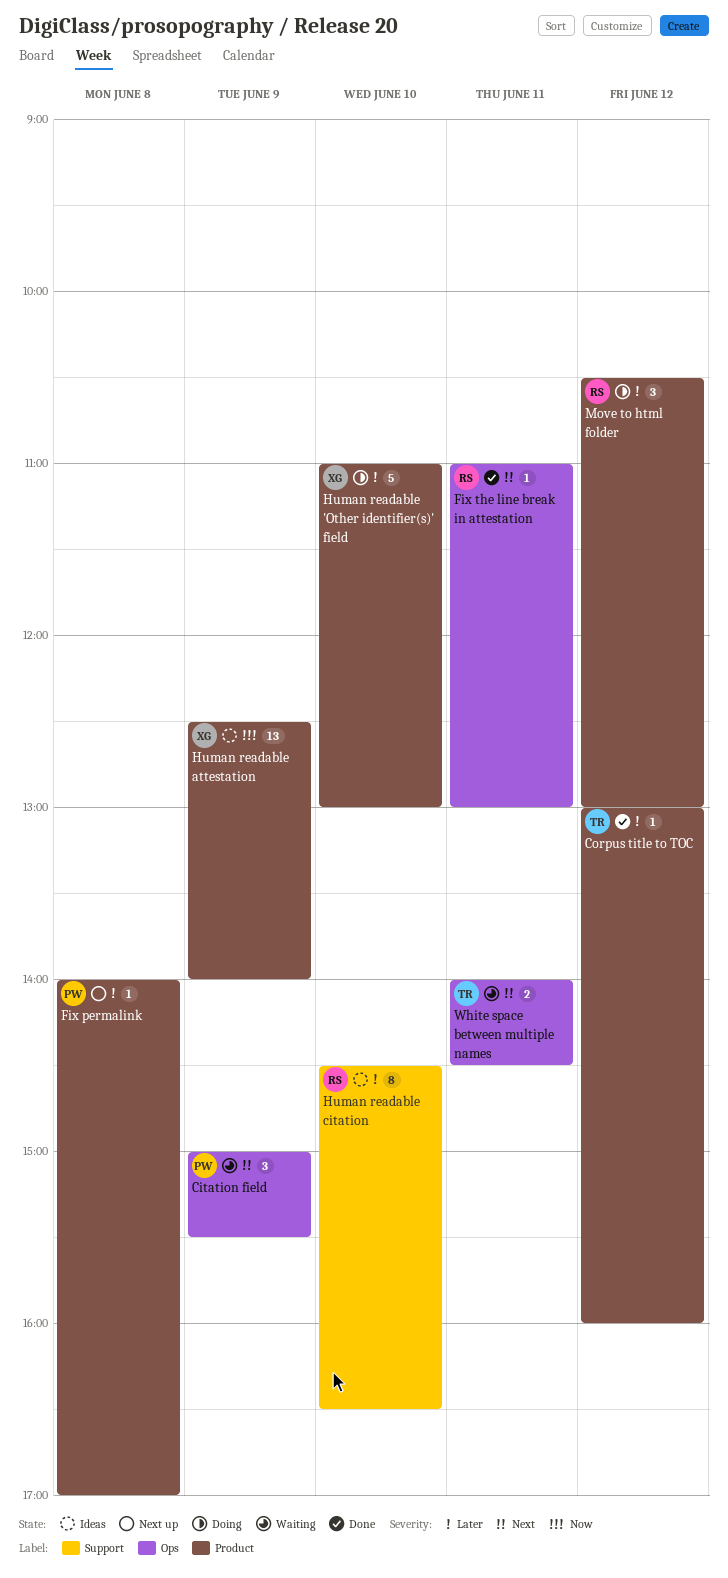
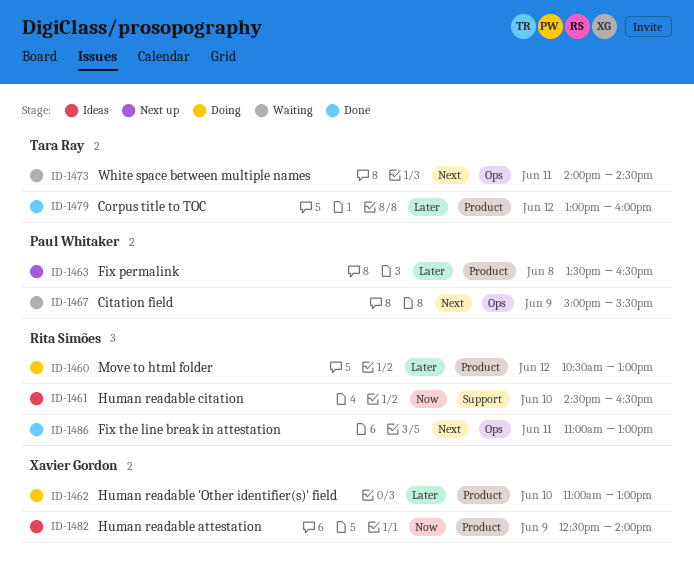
Fix permalink, begins: 14:00 -> 13:30
Fix permalink, ends: 17:00 -> 16:30
Human readable citation, priority: Later -> Now

